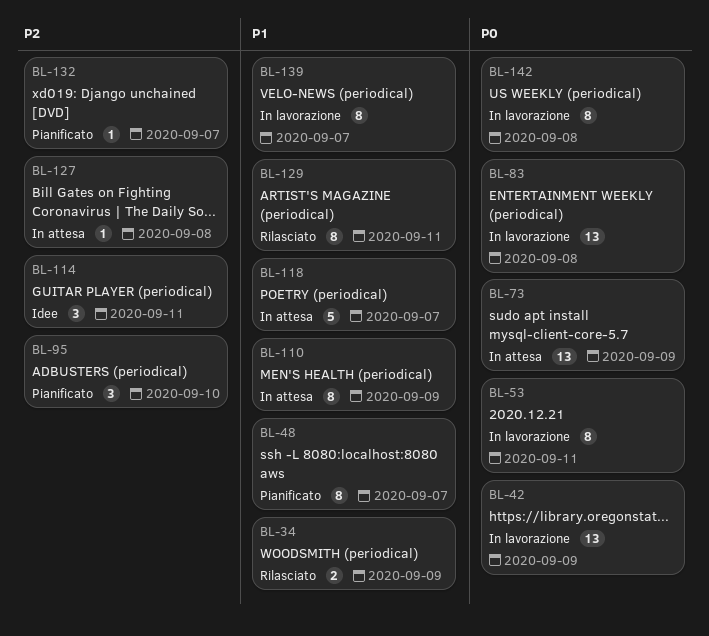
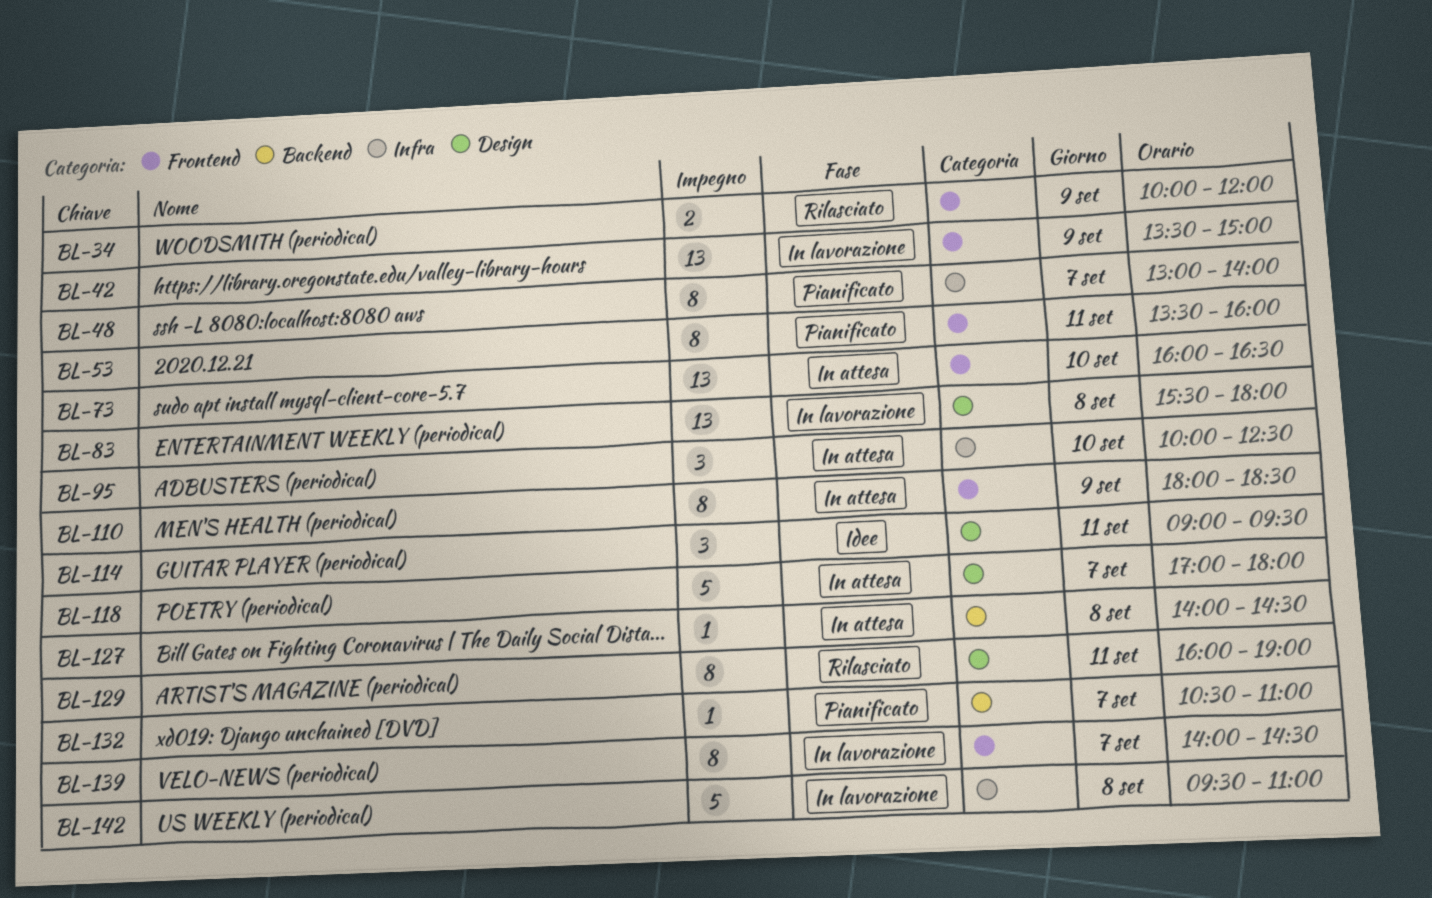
BL-53, status: In lavorazione -> Pianificato
BL-73, day: Sep 9 -> Sep 10
BL-95, status: Pianificato -> In attesa
BL-142, estimate: 8 -> 5

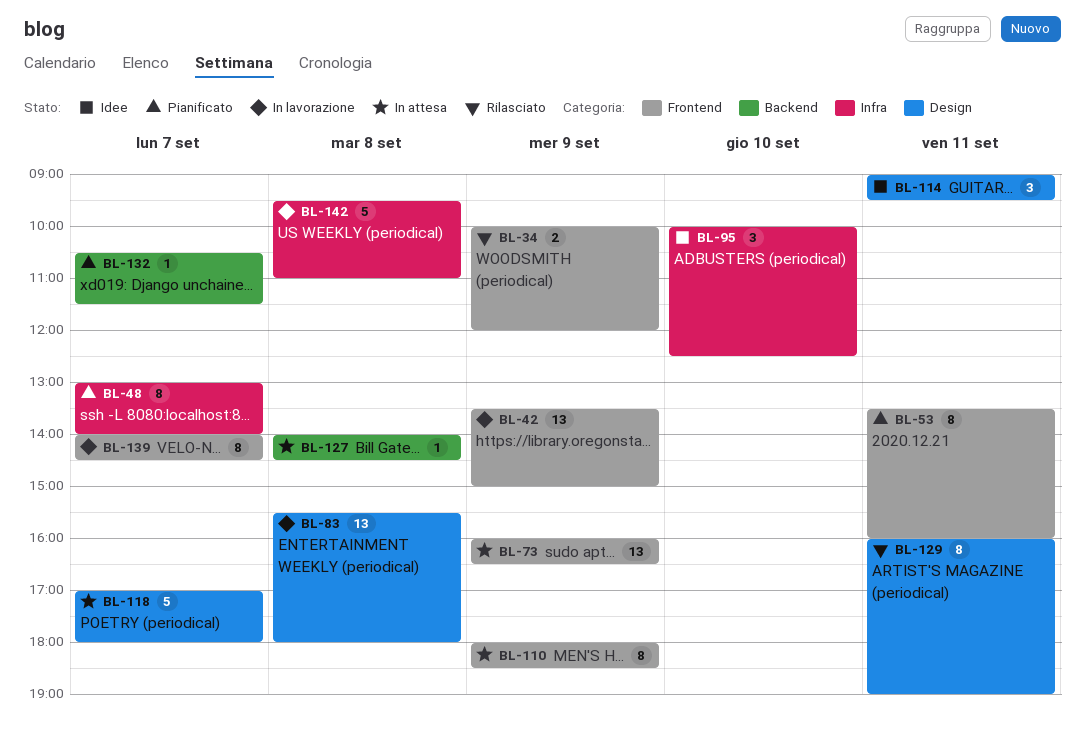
BL-73, day: Sep 10 -> Sep 9
BL-95, status: In attesa -> Idee
BL-132, ends: 11:00 -> 11:30

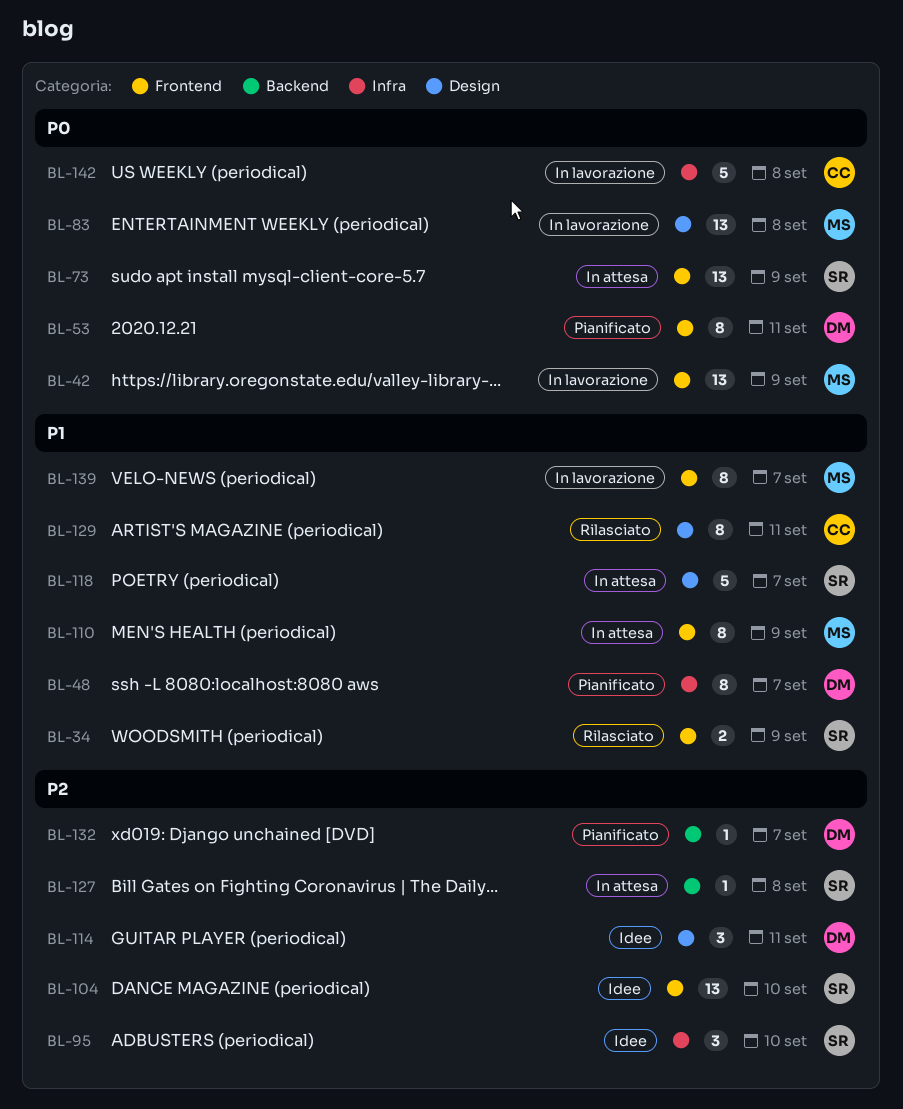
BL-104: none -> present

